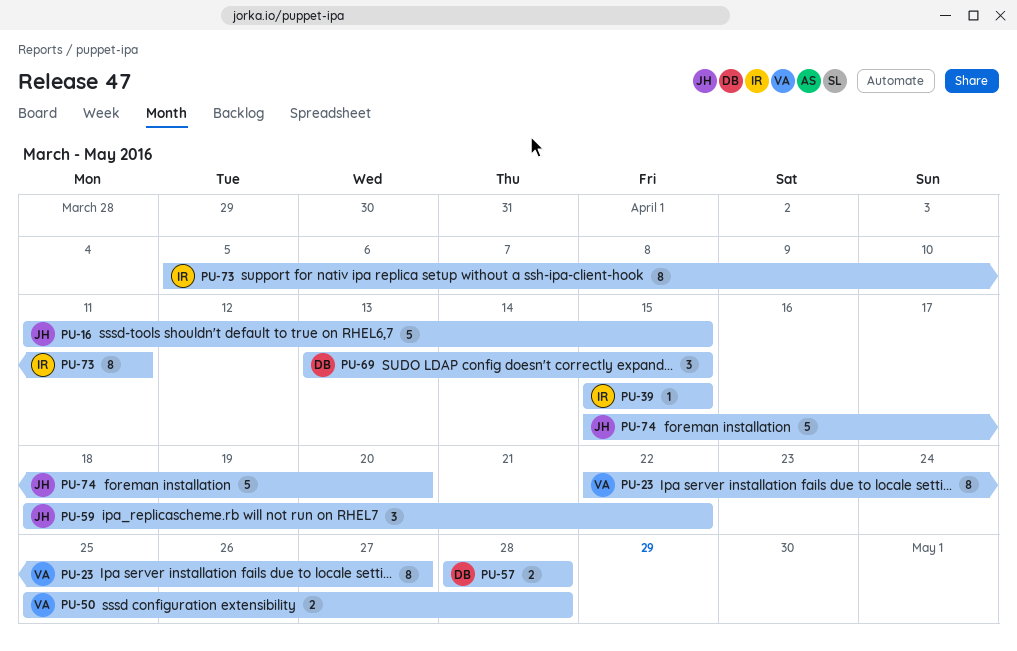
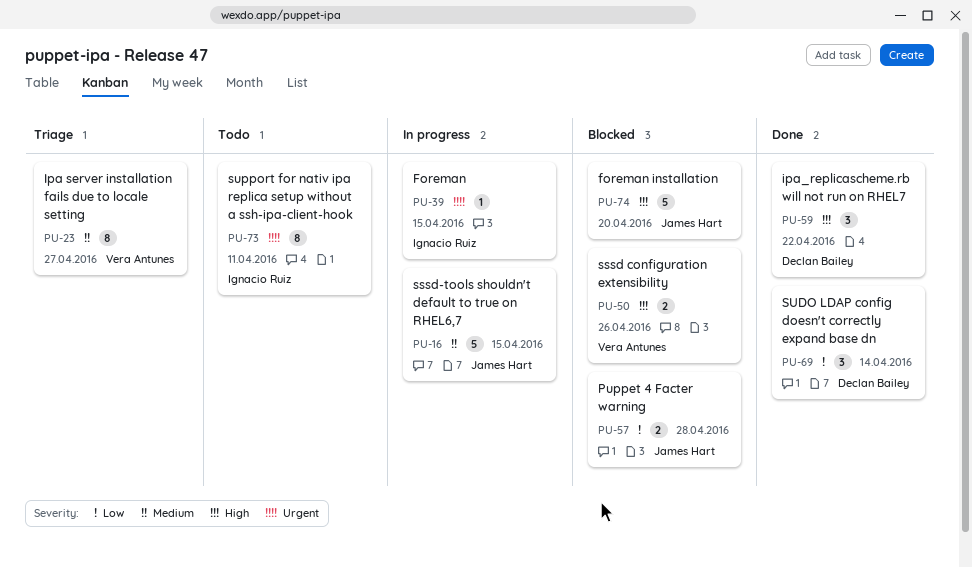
PU-50, due: Apr 28 -> Apr 26
PU-57, owner: Declan Bailey -> James Hart
PU-59, owner: James Hart -> Declan Bailey
PU-69, due: Apr 15 -> Apr 14

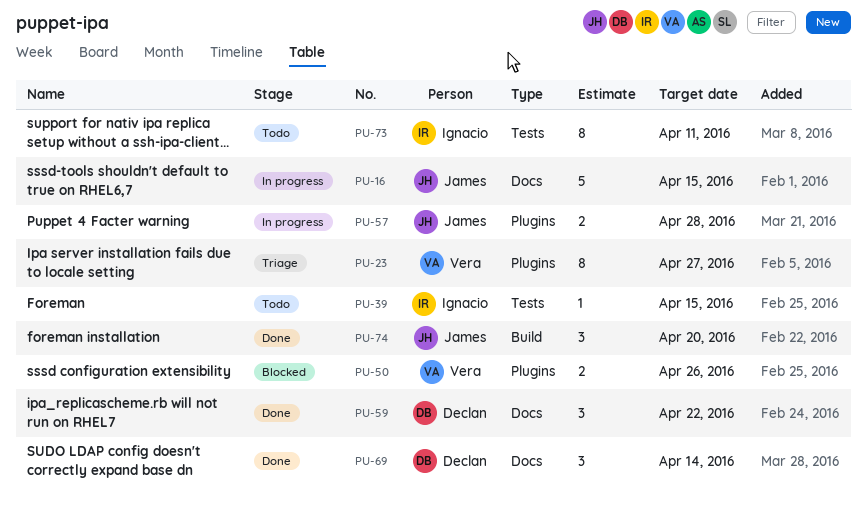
PU-39, status: In progress -> Todo
PU-57, status: Blocked -> In progress
PU-74, status: Blocked -> Done
PU-74, estimate: 5 -> 3

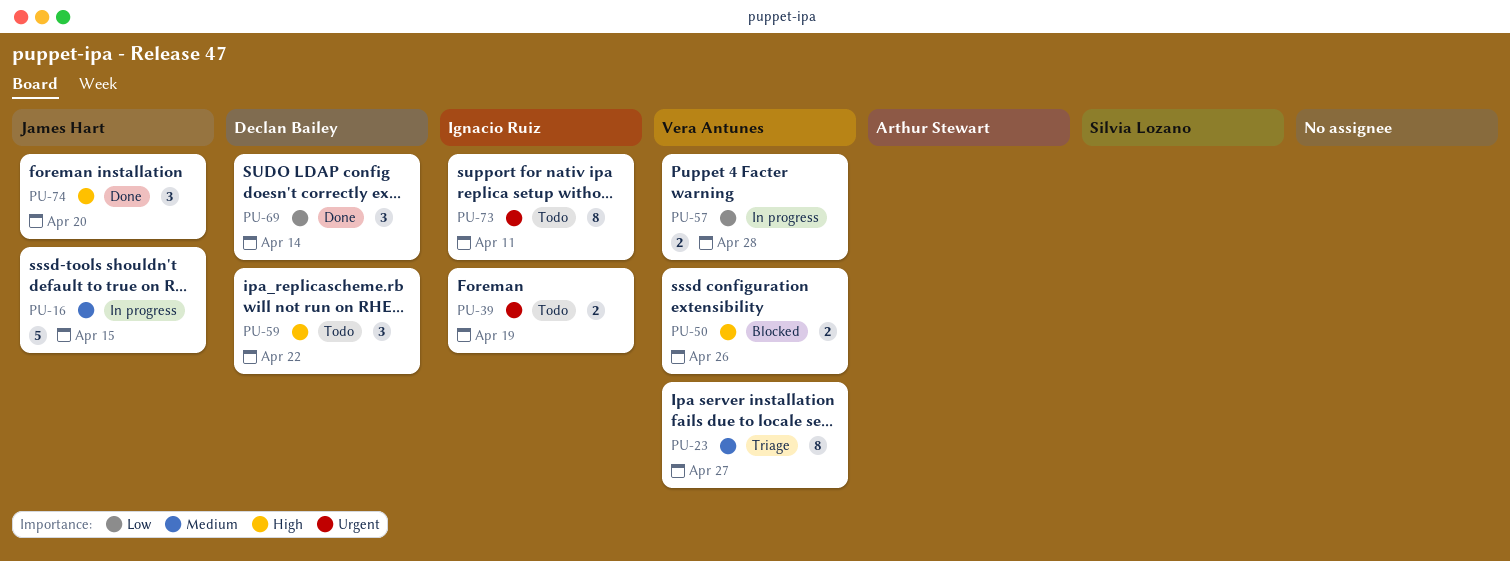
PU-39, estimate: 1 -> 2
PU-39, due: Apr 15 -> Apr 19
PU-57, owner: James Hart -> Vera Antunes
PU-59, status: Done -> Todo

